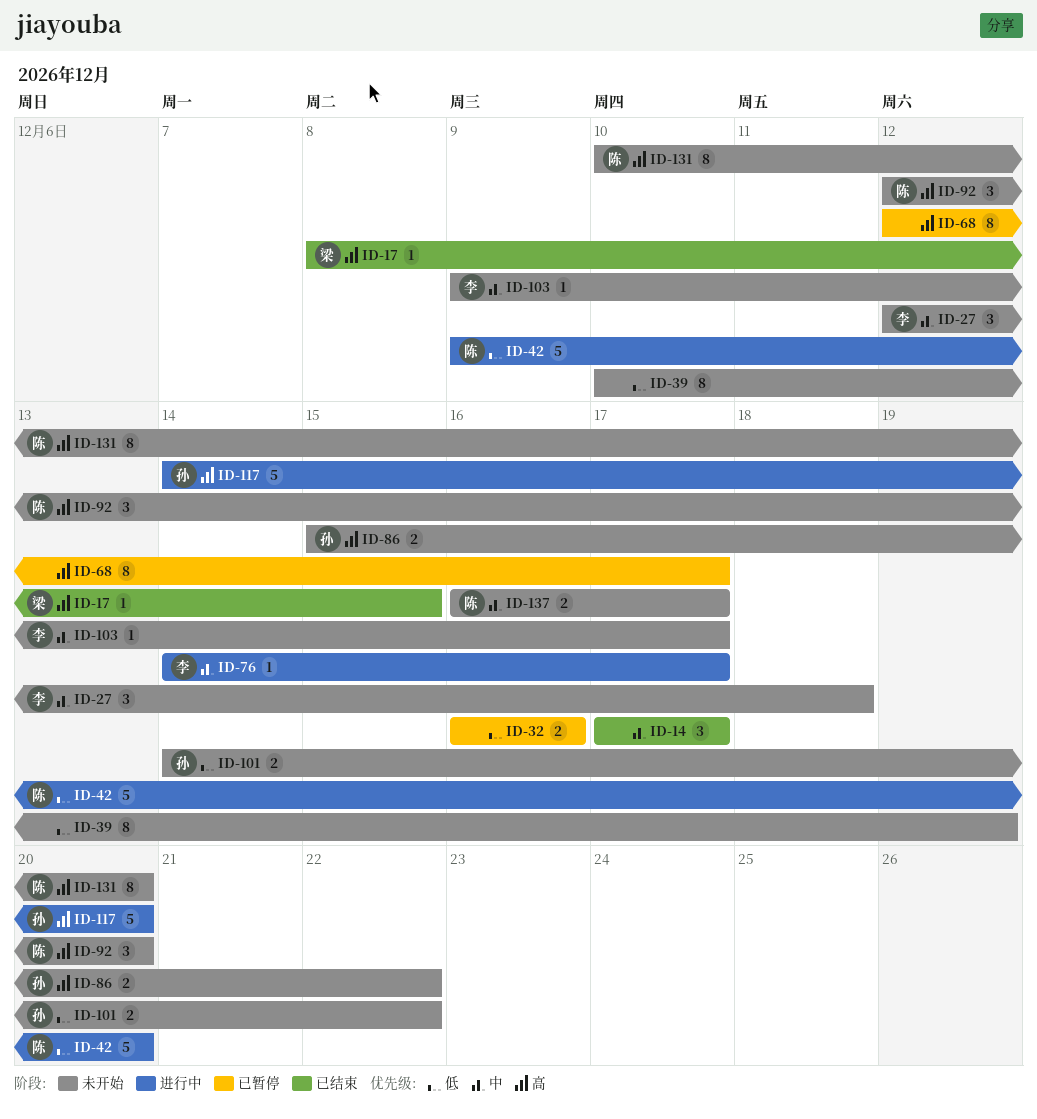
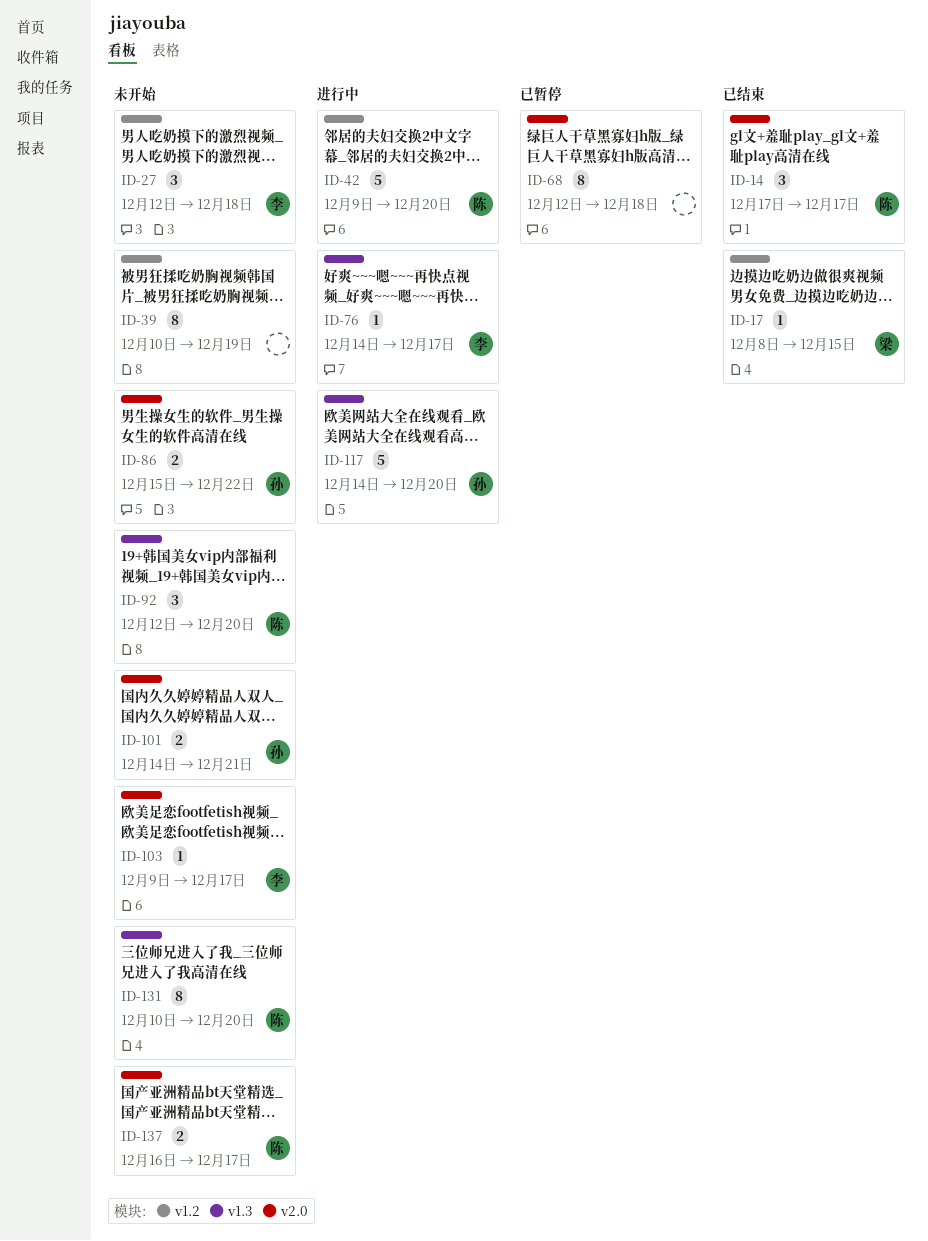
ID-14, owner: none -> 陈
ID-32: present -> none
ID-68, due: Dec 17 -> Dec 18
ID-101, due: Dec 22 -> Dec 21

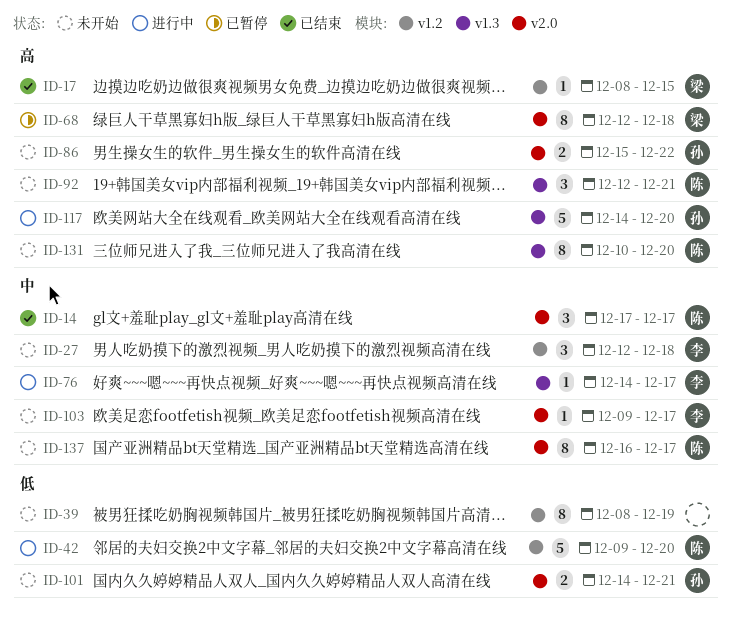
ID-39, start: Dec 10 -> Dec 8
ID-68, owner: none -> 梁
ID-92, due: Dec 20 -> Dec 21
ID-137, estimate: 2 -> 8

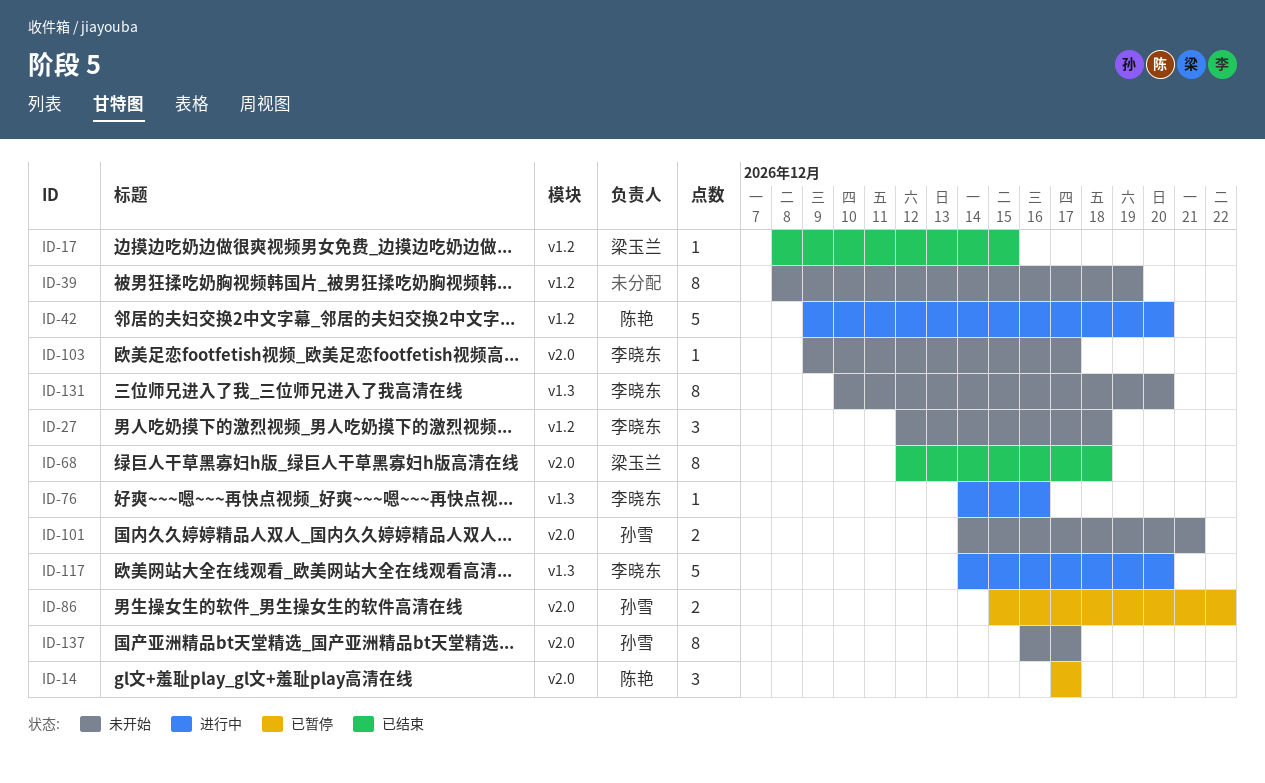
ID-14, status: 已结束 -> 已暂停
ID-68, status: 已暂停 -> 已结束
ID-76, due: Dec 17 -> Dec 16
ID-86, status: 未开始 -> 已暂停
ID-92: present -> none
ID-117, owner: 孙雪 -> 李晓东
ID-131, owner: 陈艳 -> 李晓东
ID-137, owner: 陈艳 -> 孙雪

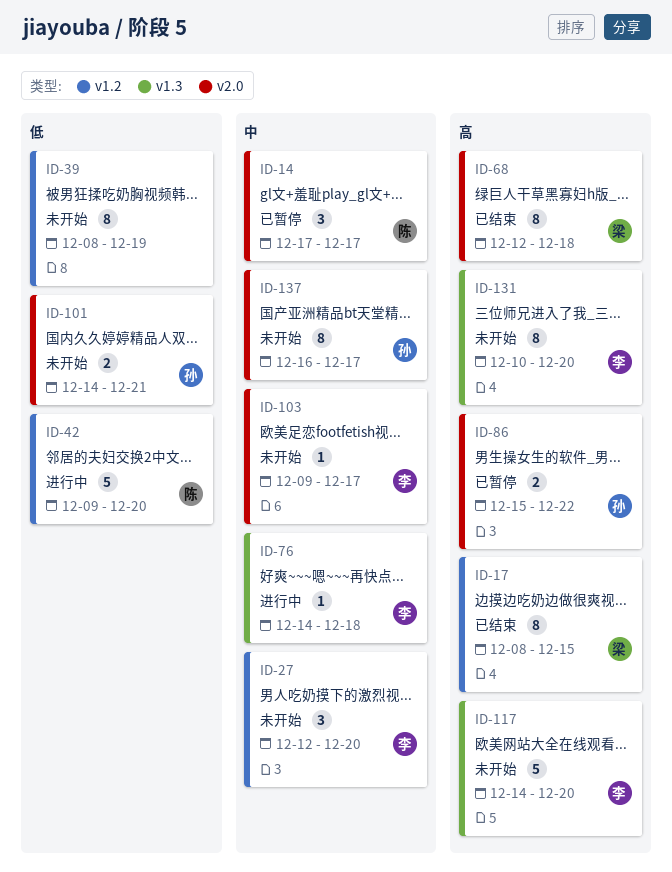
ID-17, estimate: 1 -> 8
ID-27, due: Dec 18 -> Dec 20
ID-76, due: Dec 16 -> Dec 18
ID-117, status: 进行中 -> 未开始

